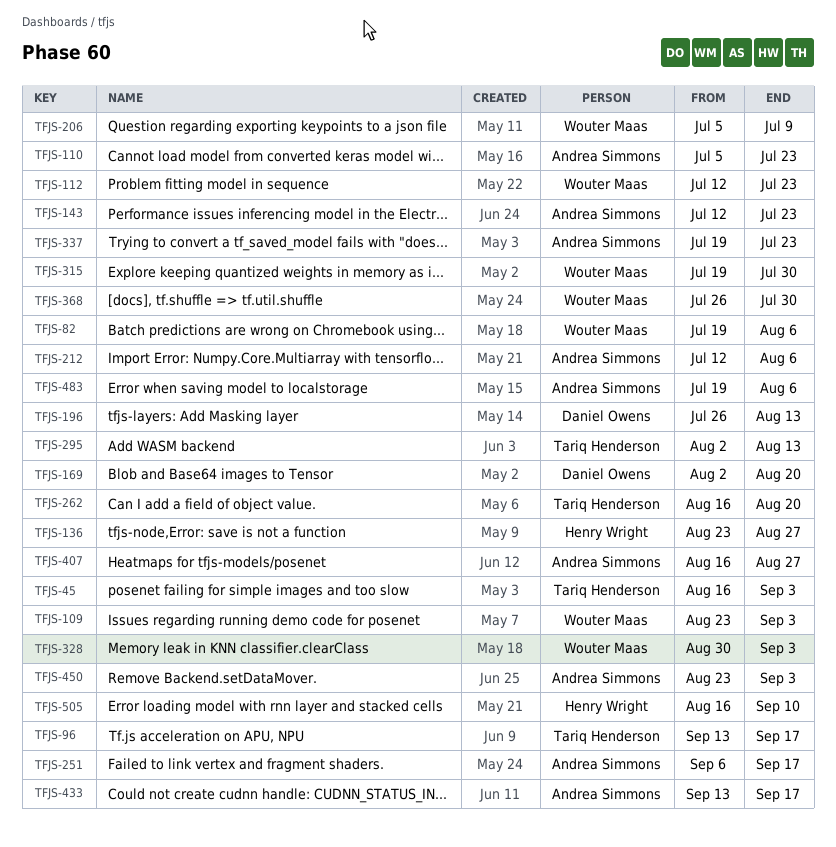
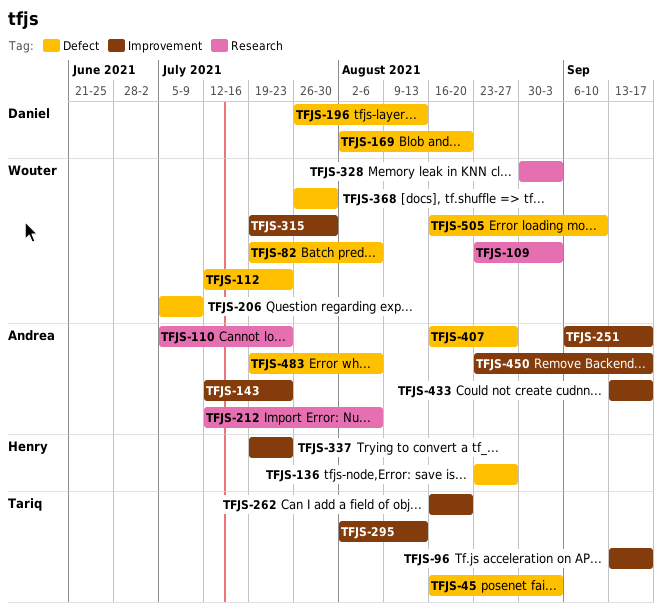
TFJS-337, owner: Andrea Simmons -> Henry Wright
TFJS-450, due: Sep 3 -> Sep 17
TFJS-505, owner: Henry Wright -> Wouter Maas

